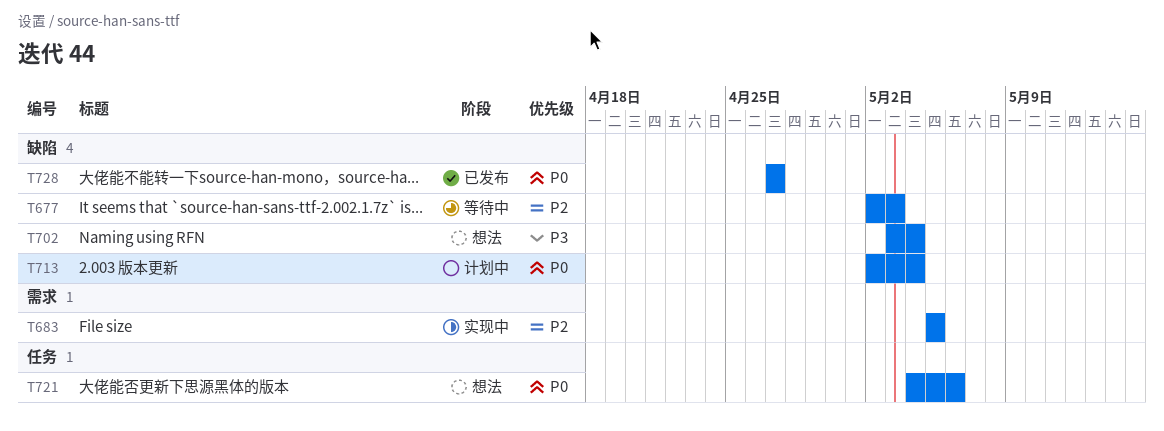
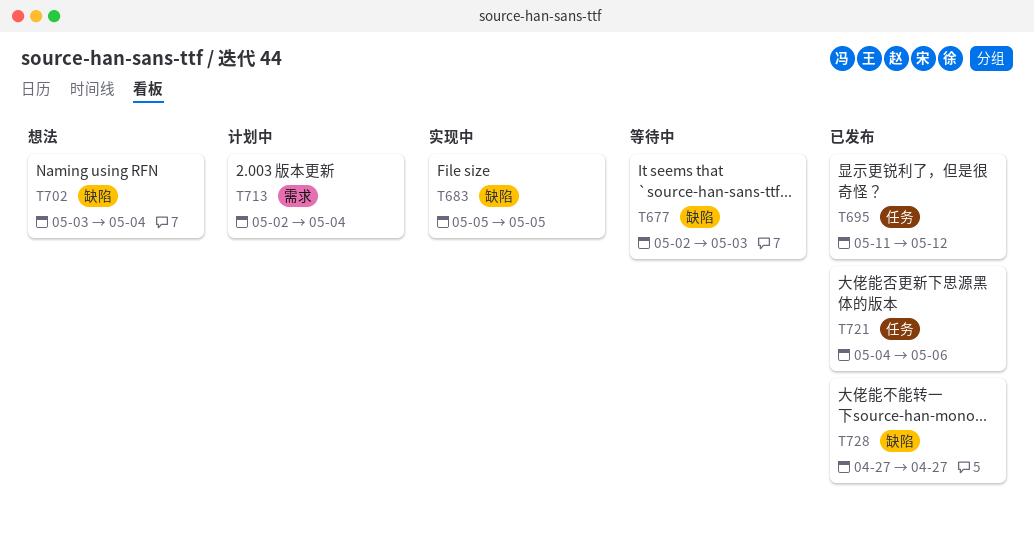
T683, label: 需求 -> 缺陷
T695: none -> present
T713, label: 缺陷 -> 需求
T721, status: 想法 -> 已发布

